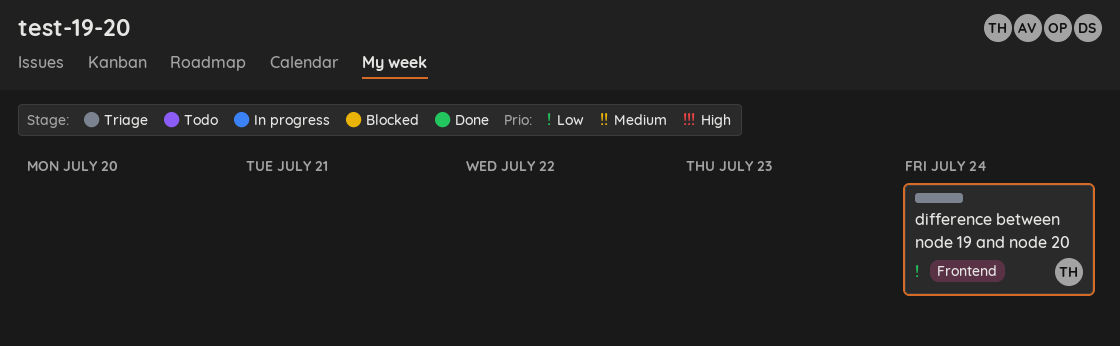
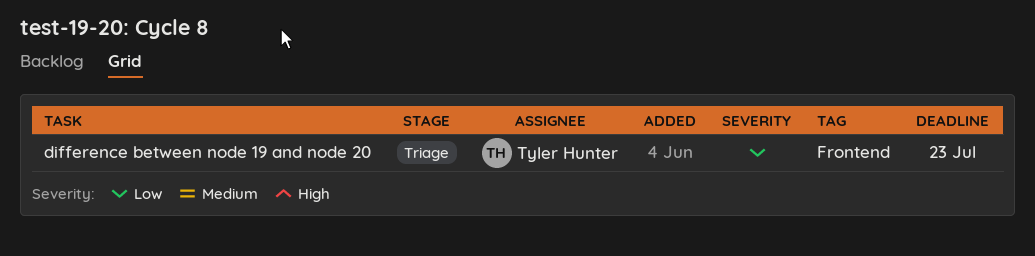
difference between node 19 and node 20, due: Jul 24 -> Jul 23

